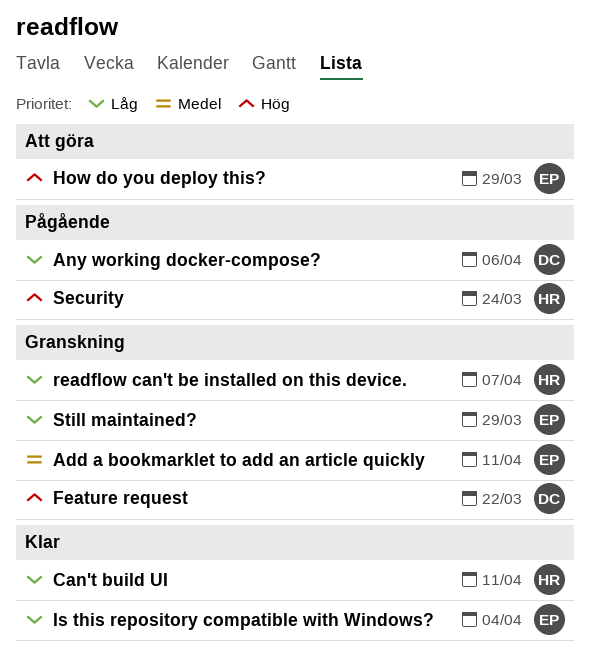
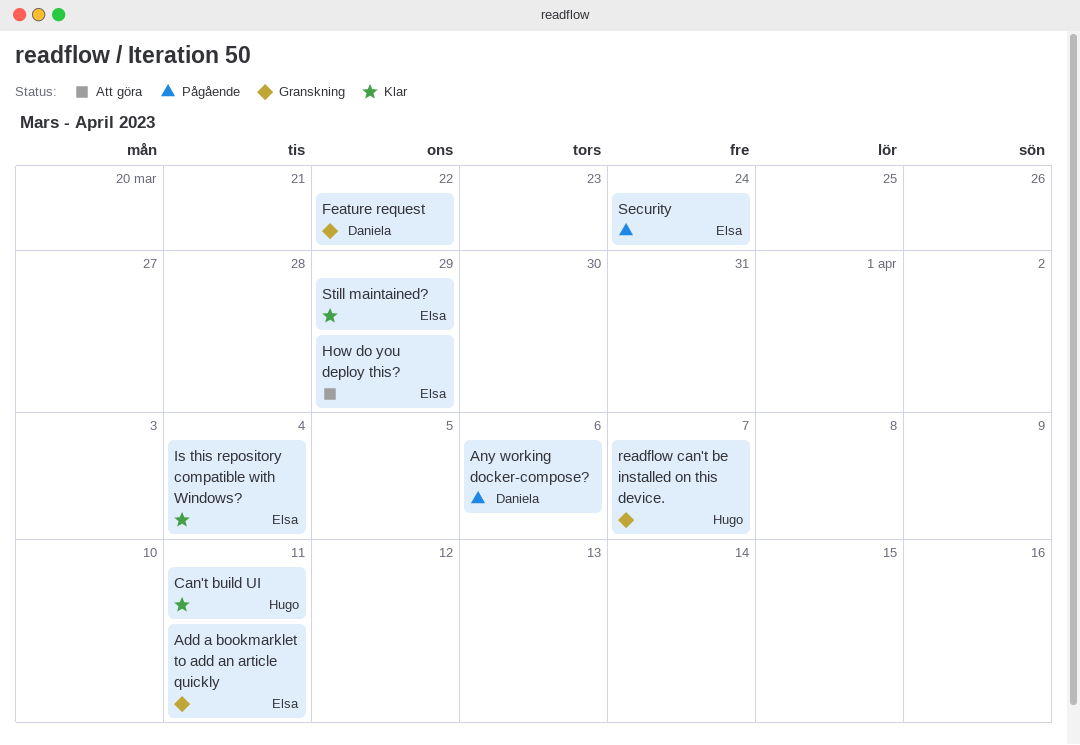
Security, owner: Hugo -> Elsa
Still maintained?, status: Granskning -> Klar

